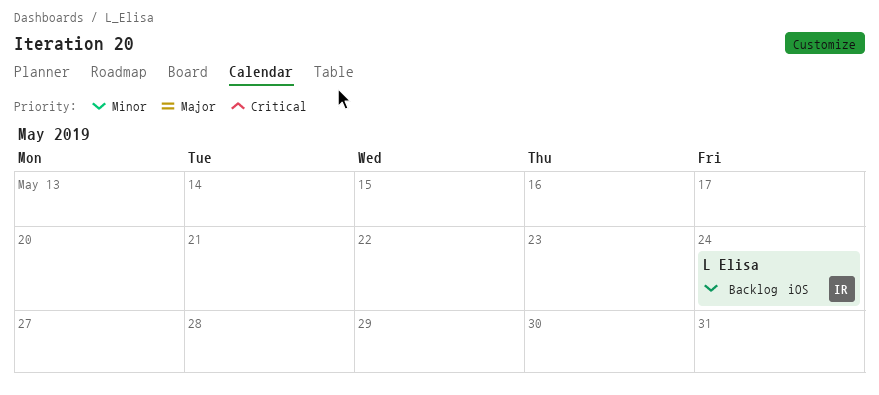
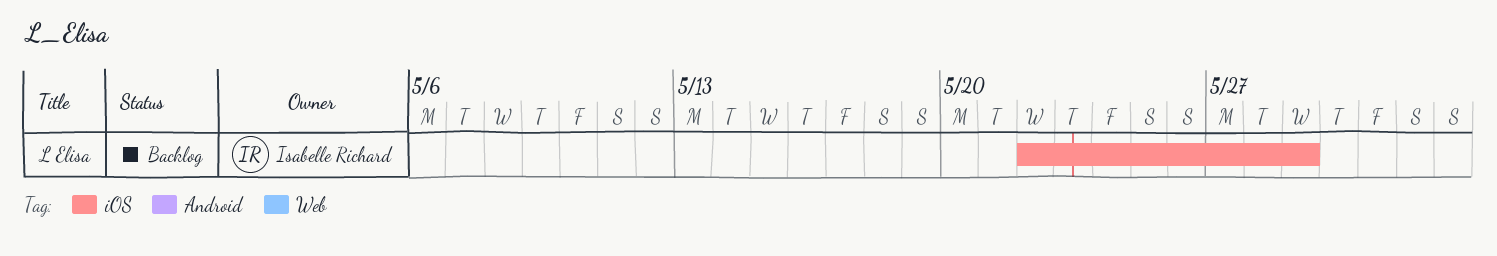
L Elisa, due: May 24 -> May 29

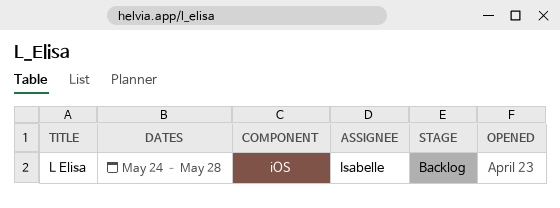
L Elisa, start: May 22 -> May 24
L Elisa, due: May 29 -> May 28

